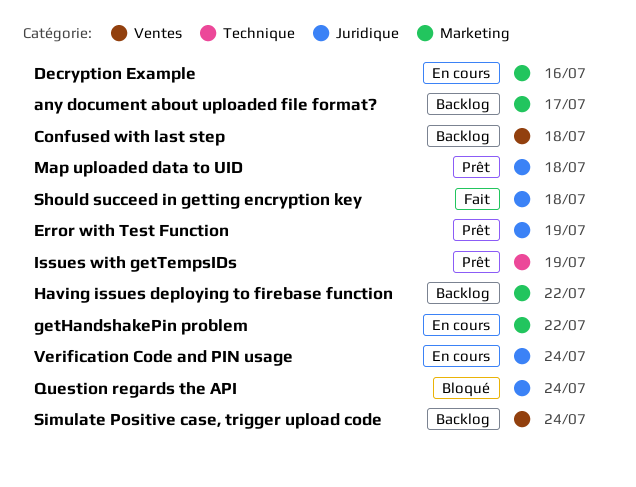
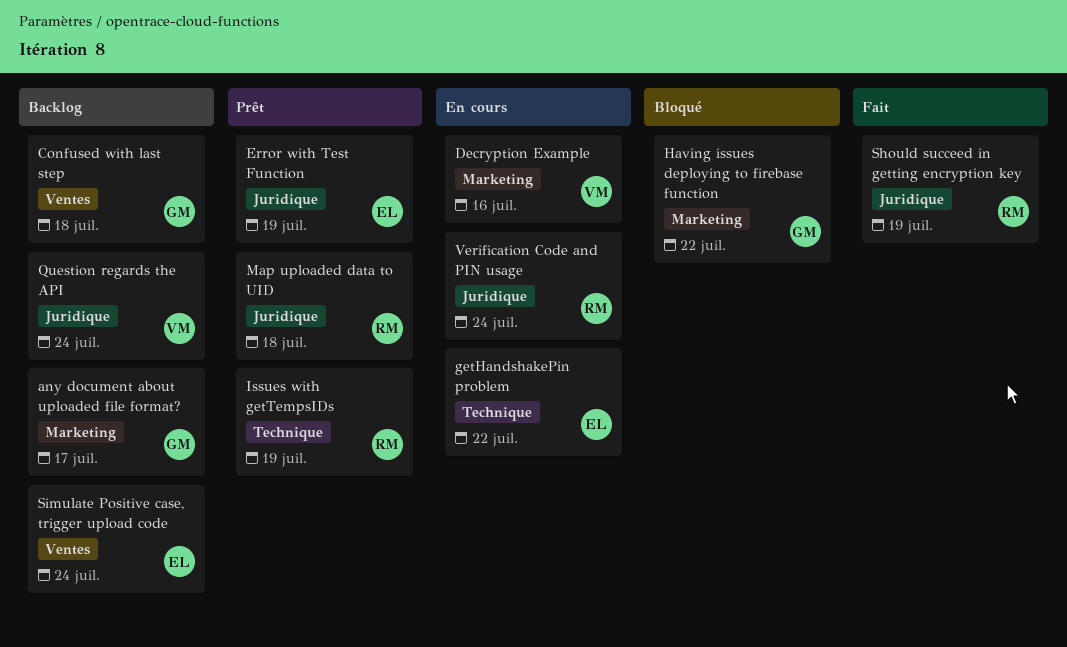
getHandshakePin problem, label: Marketing -> Technique
Having issues deploying to firebase function, status: Backlog -> Bloqué
Question regards the API, status: Bloqué -> Backlog
Should succeed in getting encryption key, due: Jul 18 -> Jul 19

